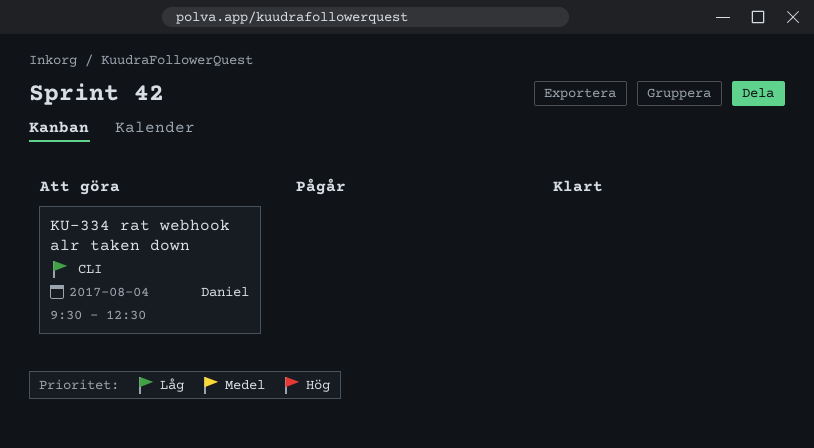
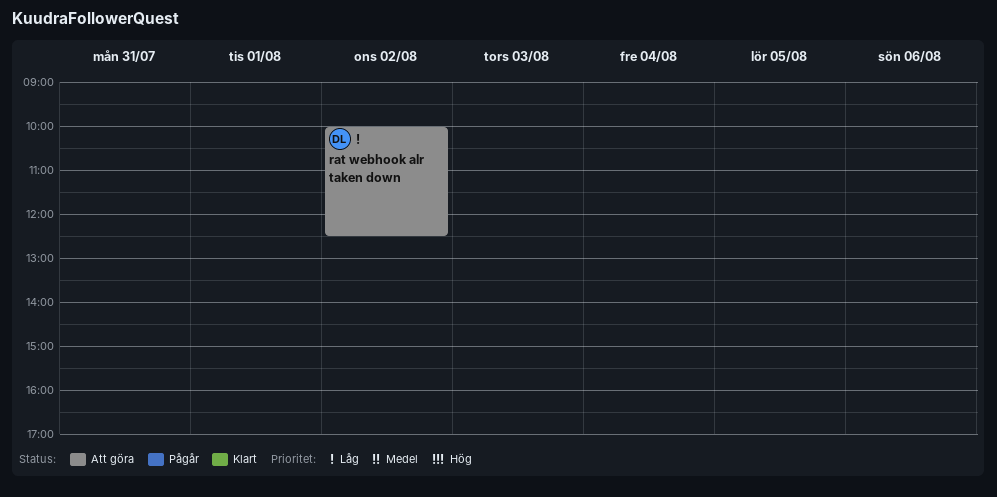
rat webhook alr taken down, day: Aug 4 -> Aug 2
rat webhook alr taken down, begins: 09:30 -> 10:00

